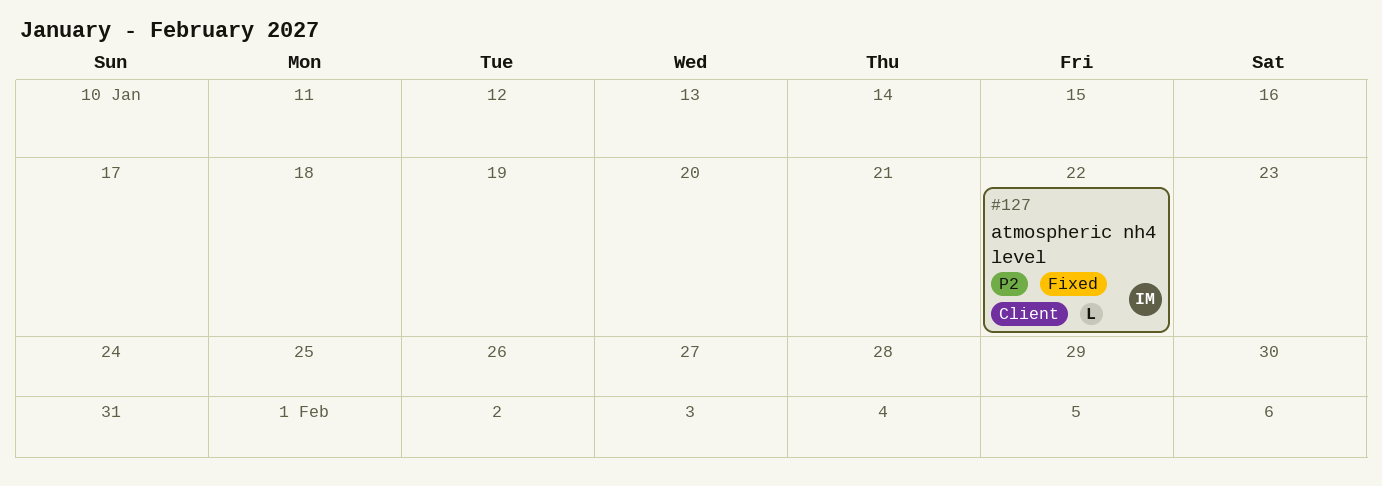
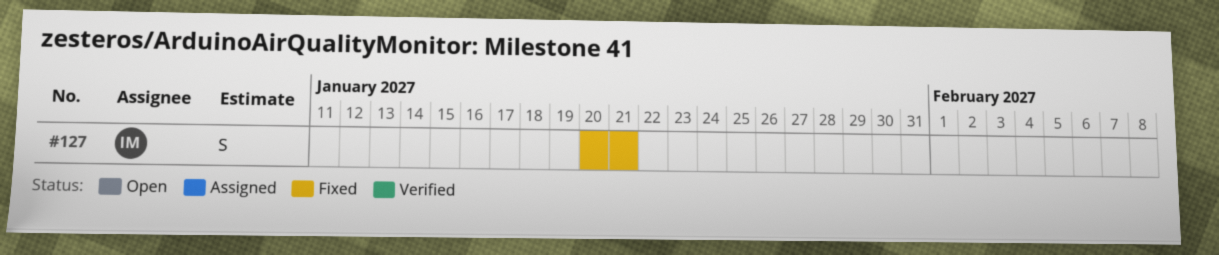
#127, estimate: L -> S
#127, due: Jan 22 -> Jan 21

